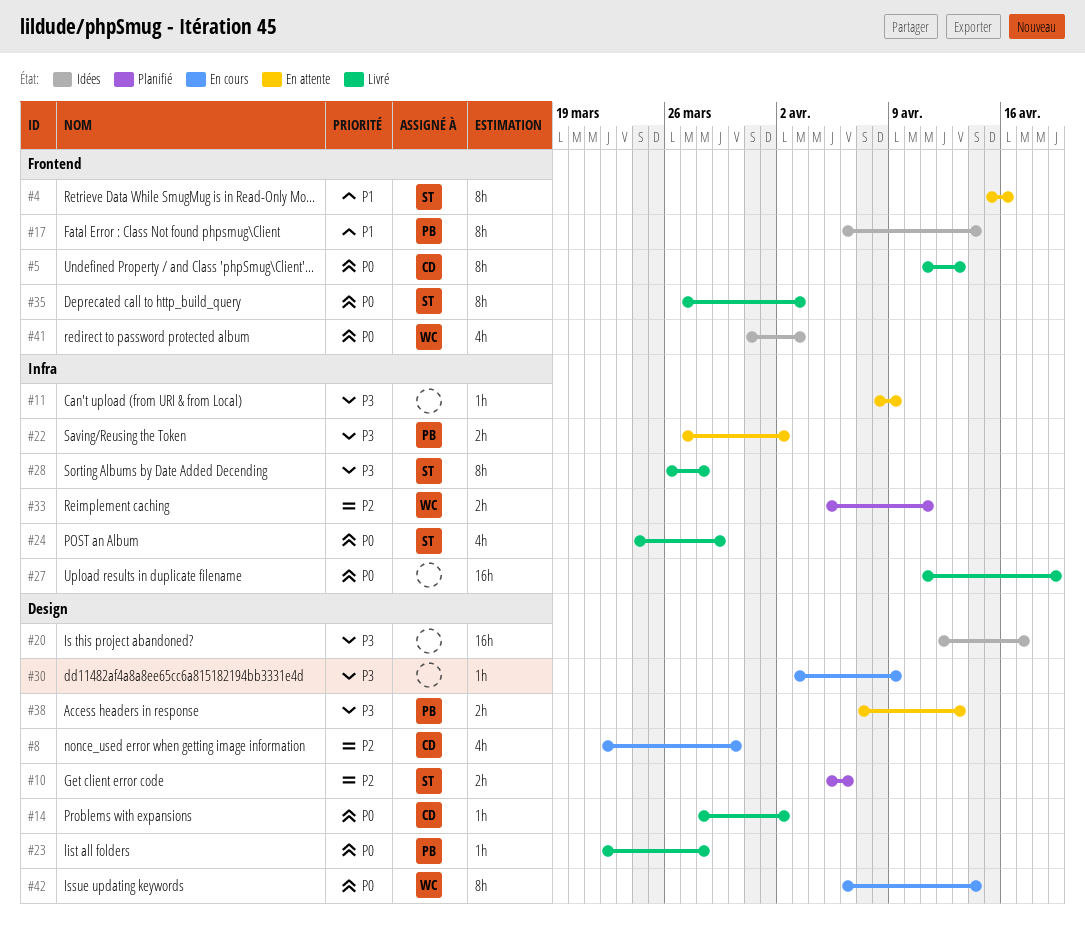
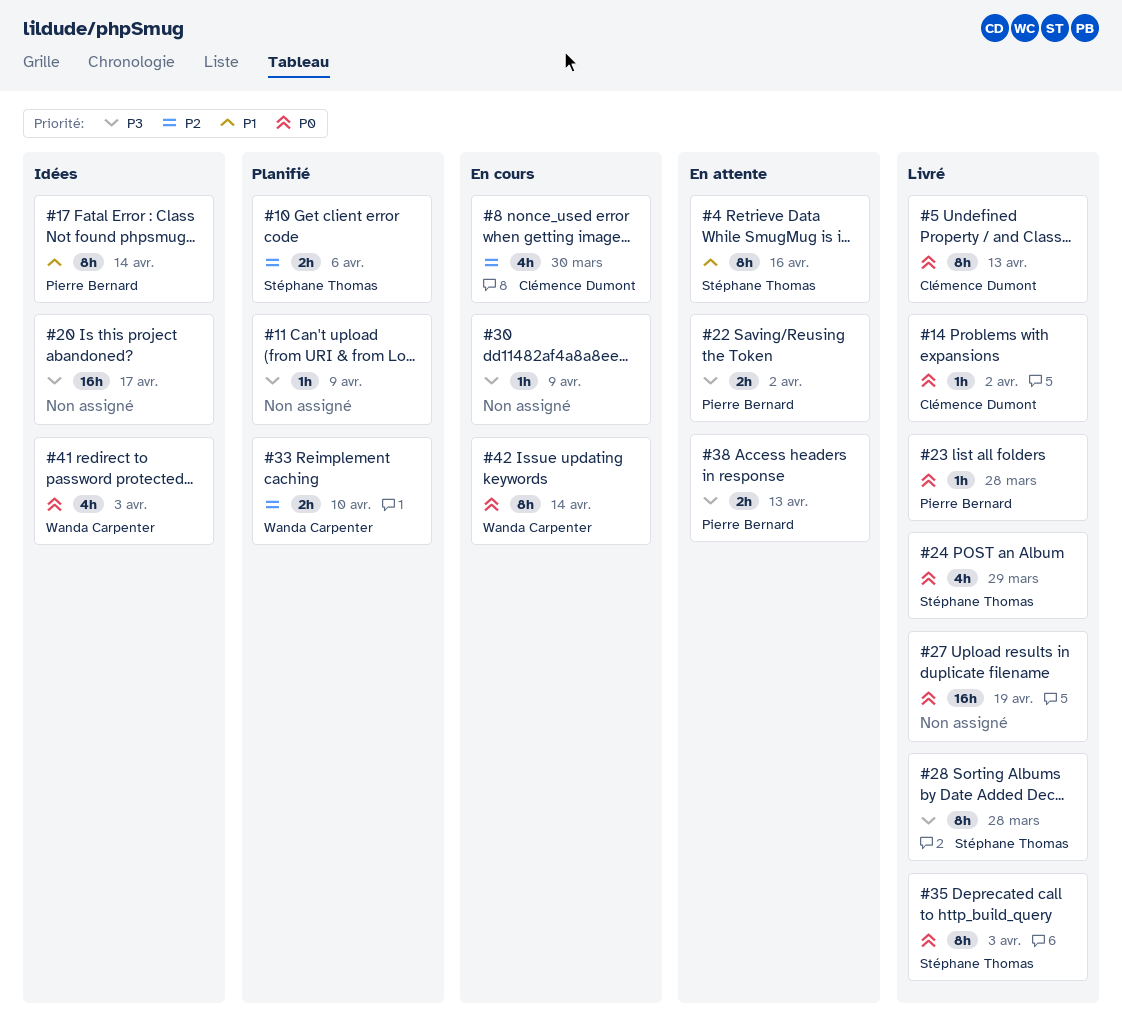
#11, status: En attente -> Planifié
#33, due: Apr 11 -> Apr 10

